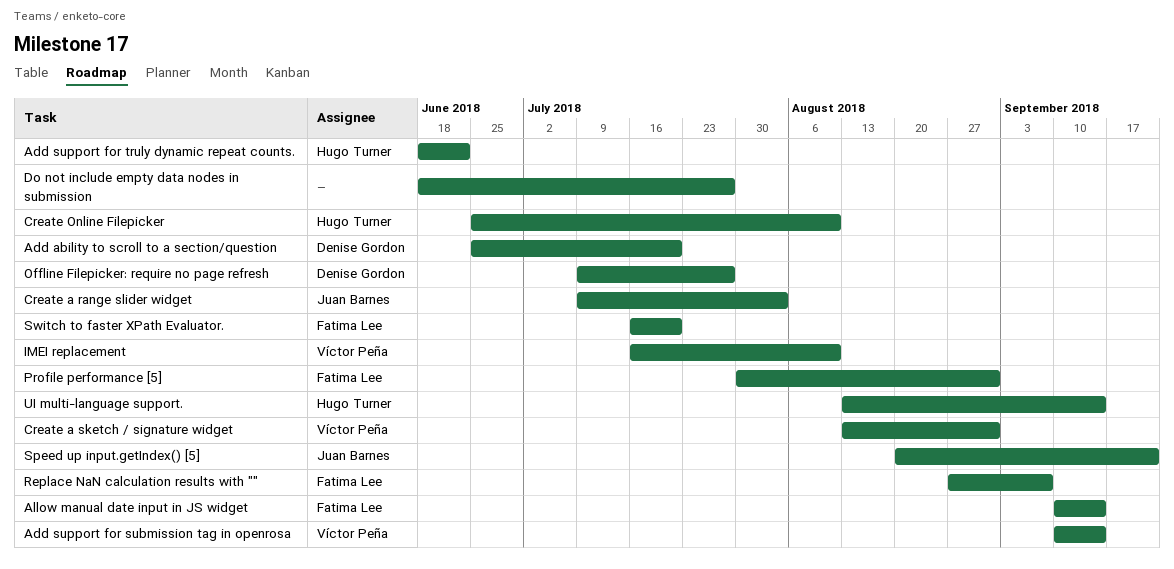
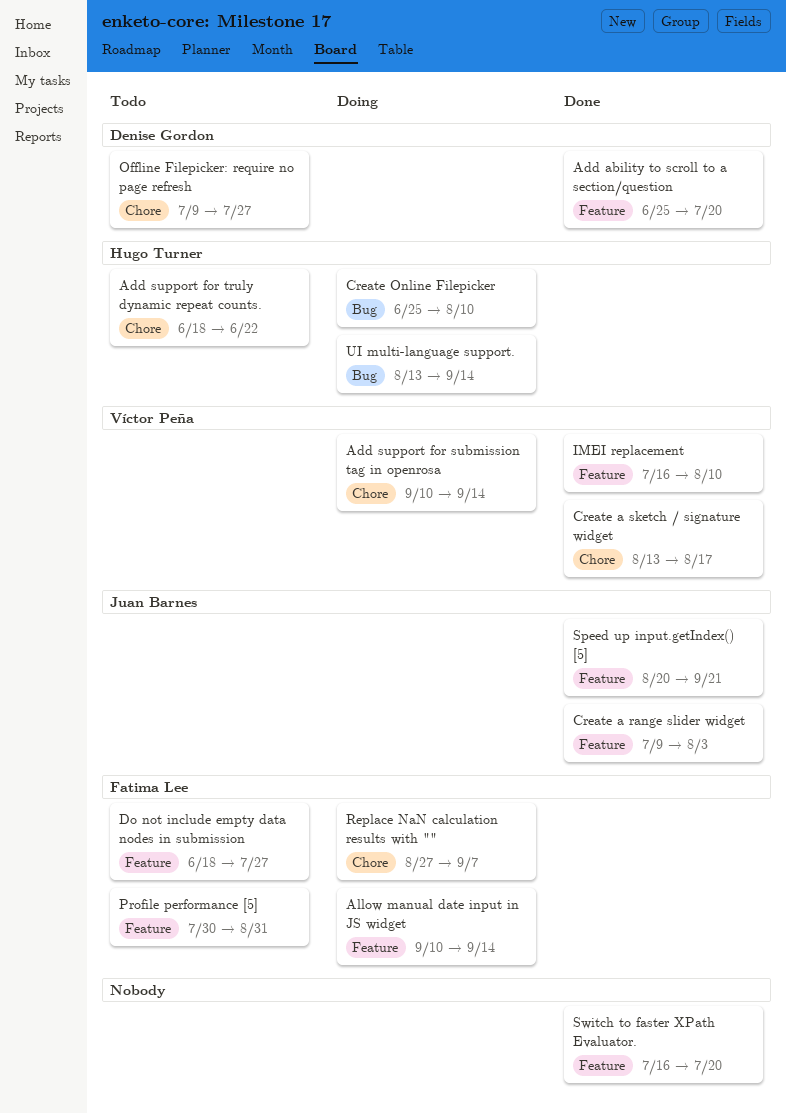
Create a sketch / signature widget, due: Aug 31 -> Aug 17
Do not include empty data nodes in submission, owner: none -> Fatima Lee
Switch to faster XPath Evaluator., owner: Fatima Lee -> none

